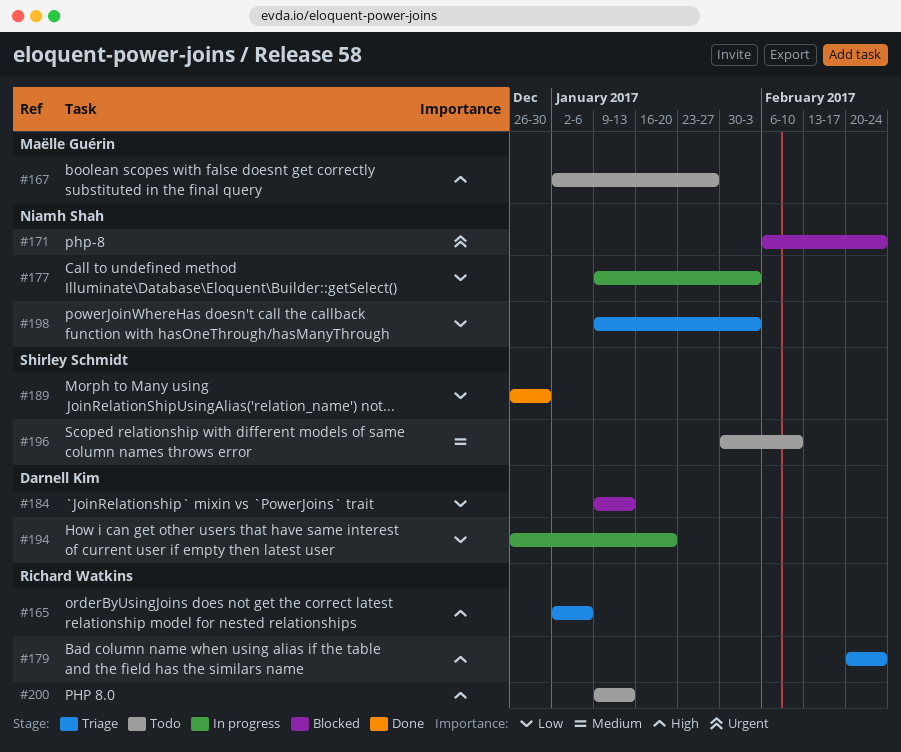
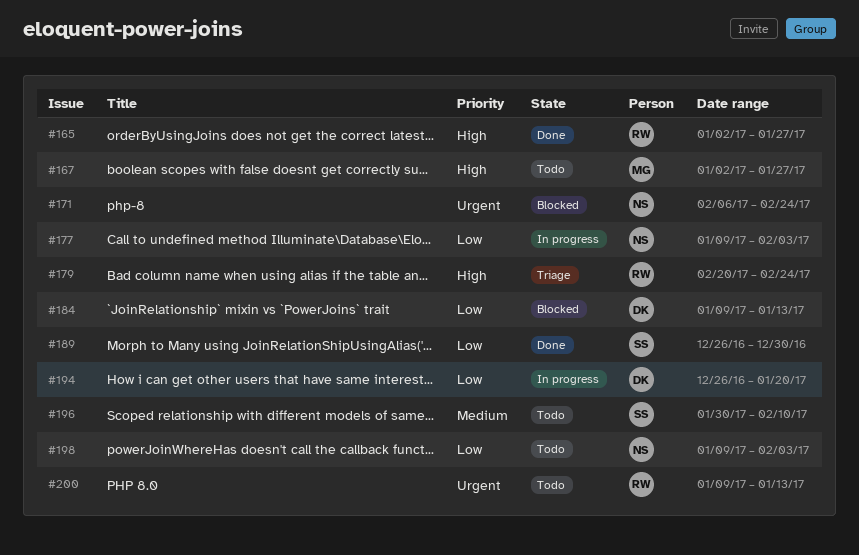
#165, status: Triage -> Done
#165, due: Jan 6 -> Jan 27
#198, status: Triage -> Todo
#200, priority: High -> Urgent

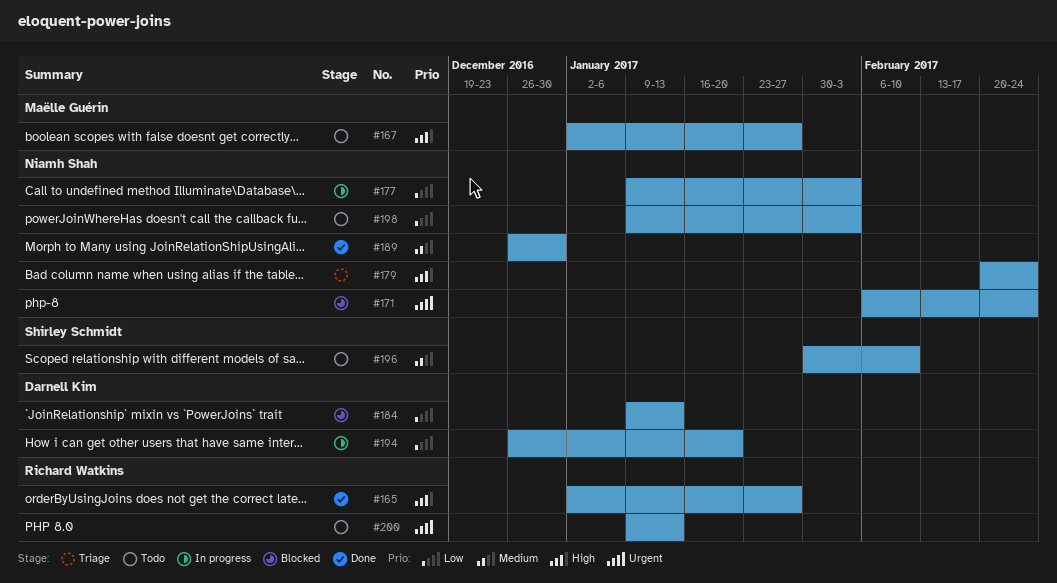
#179, owner: Richard Watkins -> Niamh Shah
#189, owner: Shirley Schmidt -> Niamh Shah
#189, priority: Low -> Medium

